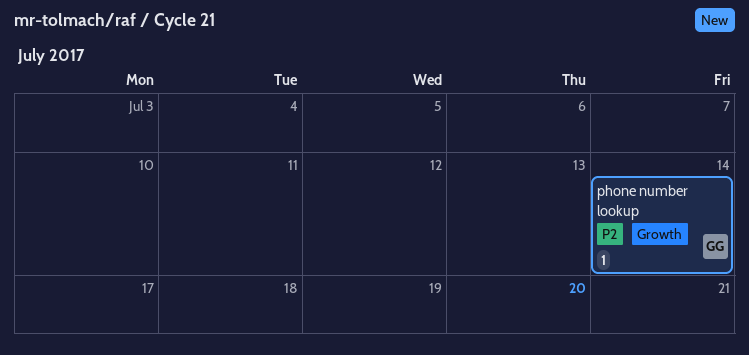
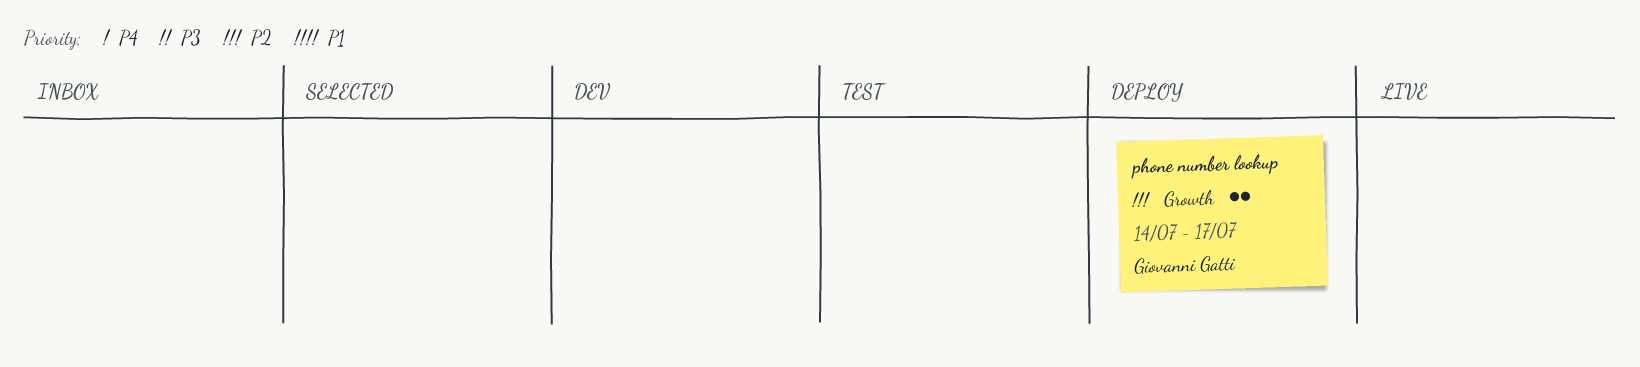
phone number lookup, estimate: 1 -> 2
phone number lookup, due: Jul 14 -> Jul 17

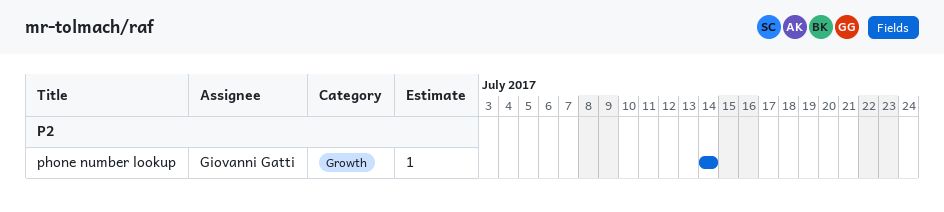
phone number lookup, estimate: 2 -> 1
phone number lookup, due: Jul 17 -> Jul 14

